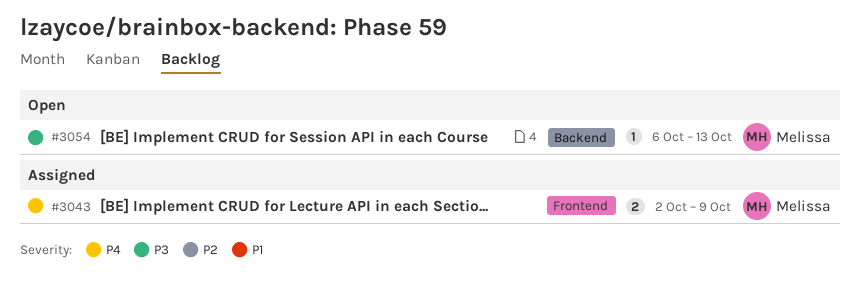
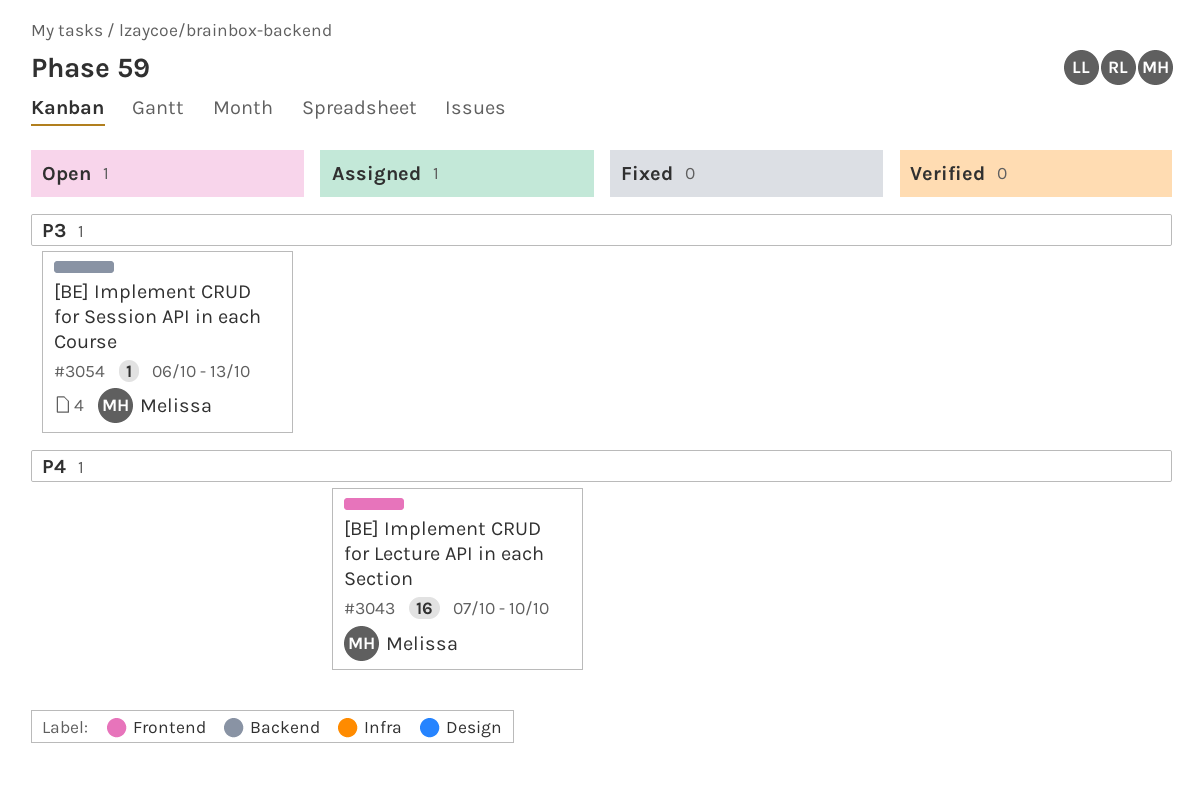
#3043, estimate: 2 -> 16
#3043, start: Oct 2 -> Oct 7
#3043, due: Oct 9 -> Oct 10

